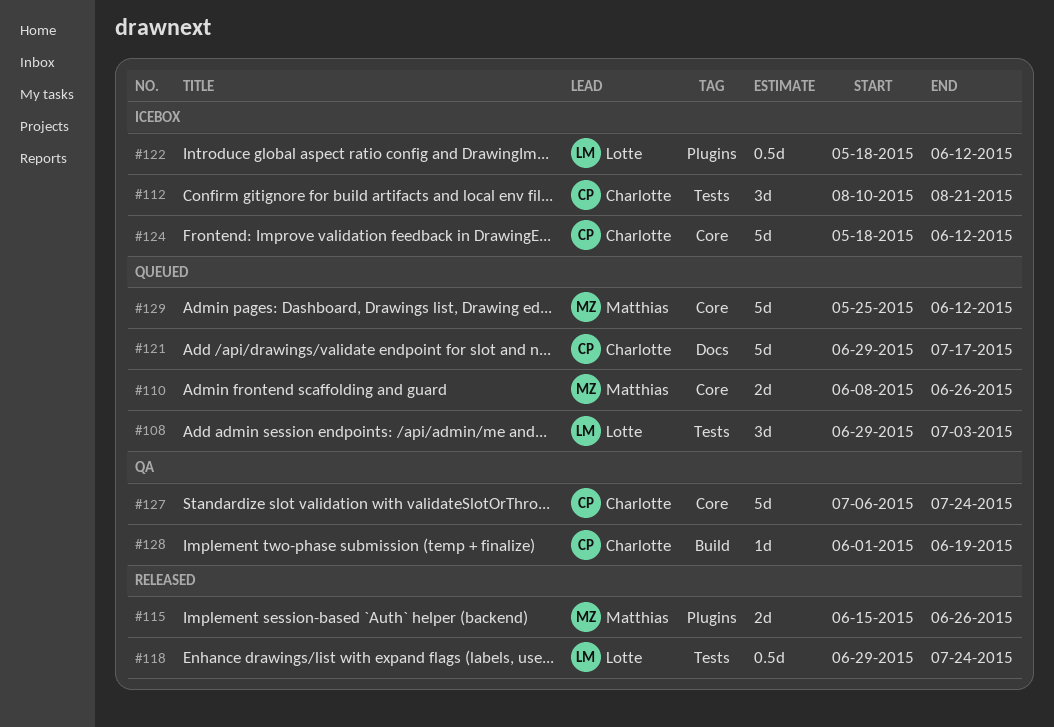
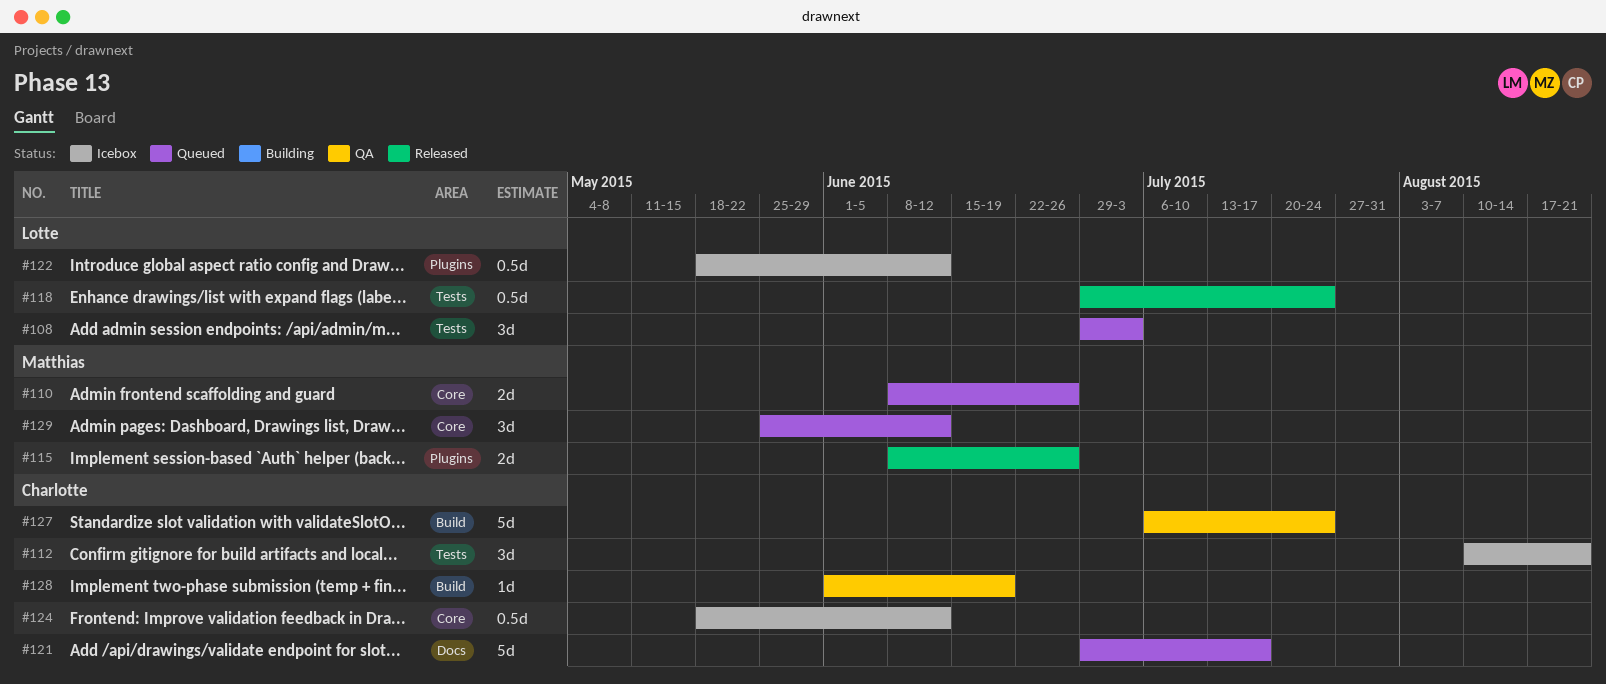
#115, start: Jun 15 -> Jun 8
#124, estimate: 5d -> 0.5d
#127, label: Core -> Build
#129, estimate: 5d -> 3d

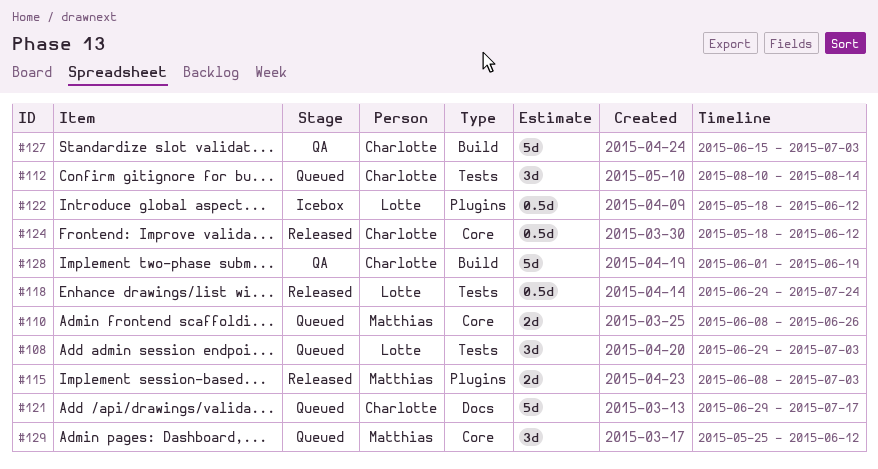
#112, status: Icebox -> Queued
#112, due: Aug 21 -> Aug 14
#115, due: Jun 26 -> Jul 3
#124, status: Icebox -> Released
#127, start: Jul 6 -> Jun 15
#127, due: Jul 24 -> Jul 3
#128, estimate: 1d -> 5d

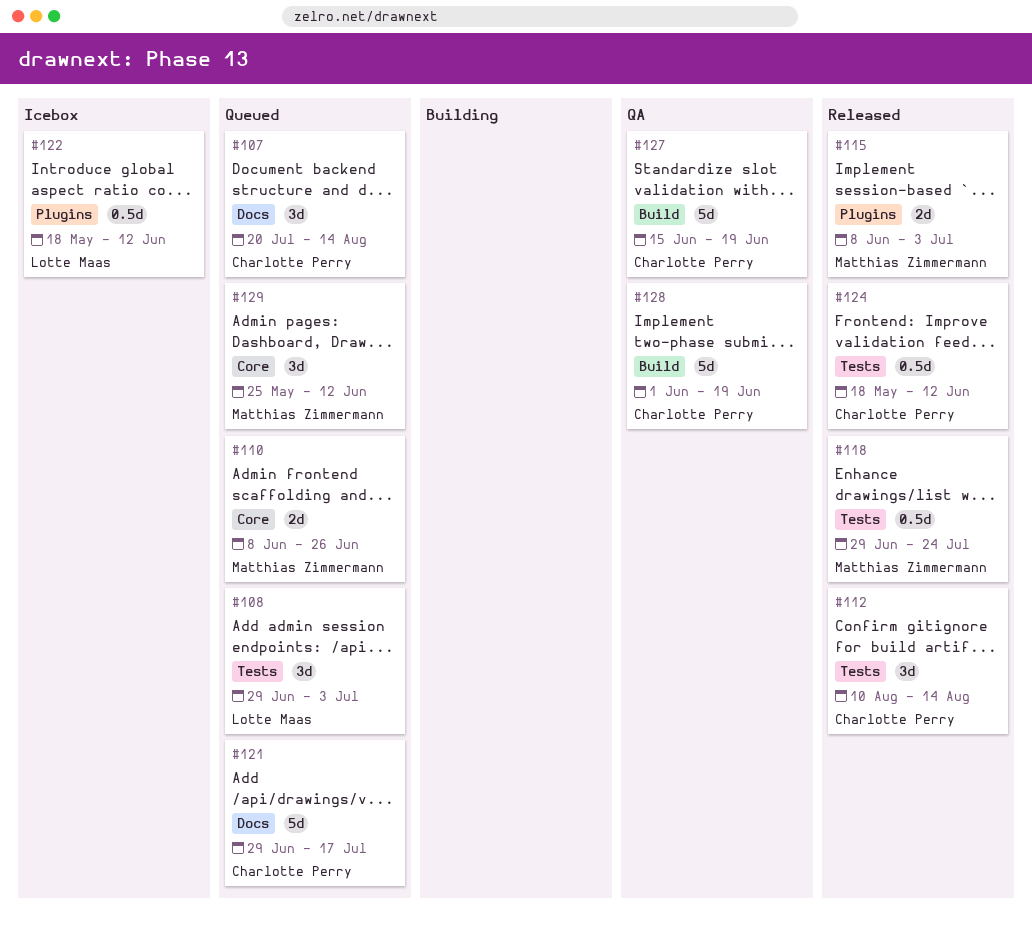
#107: none -> present
#112, status: Queued -> Released
#118, owner: Lotte Maas -> Matthias Zimmermann
#124, label: Core -> Tests
#127, due: Jul 3 -> Jun 19

